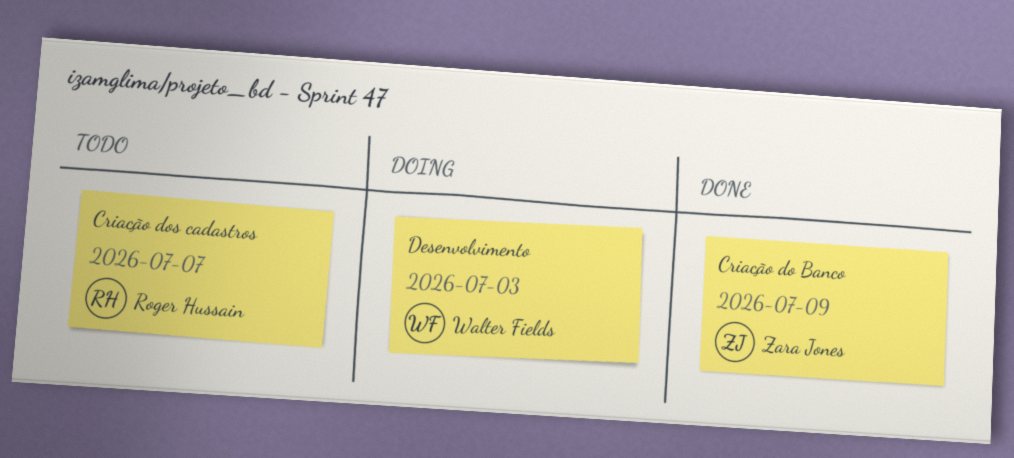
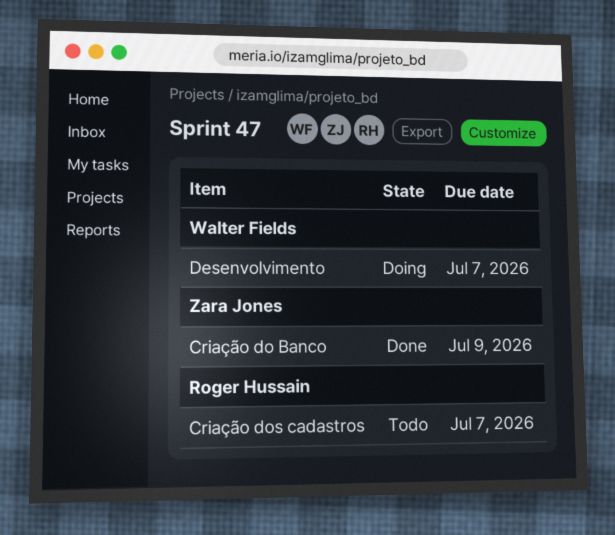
Desenvolvimento, due: Jul 3 -> Jul 7

